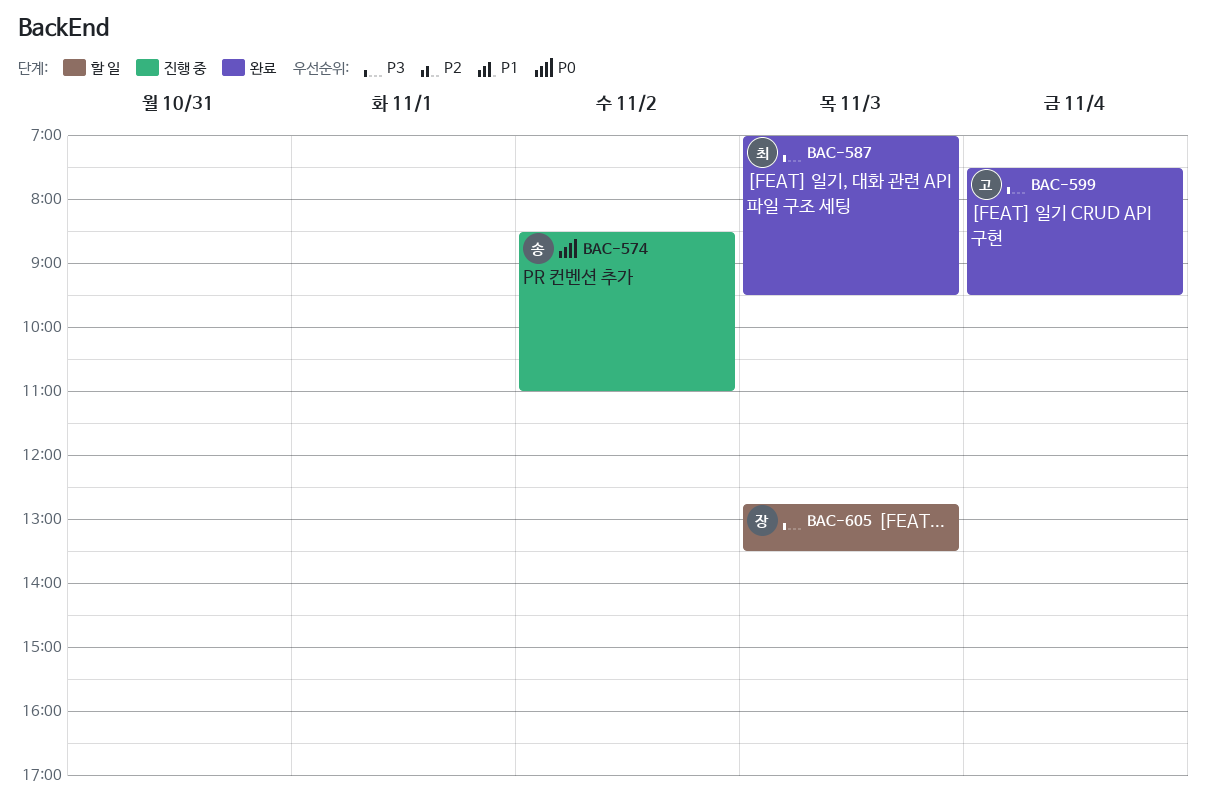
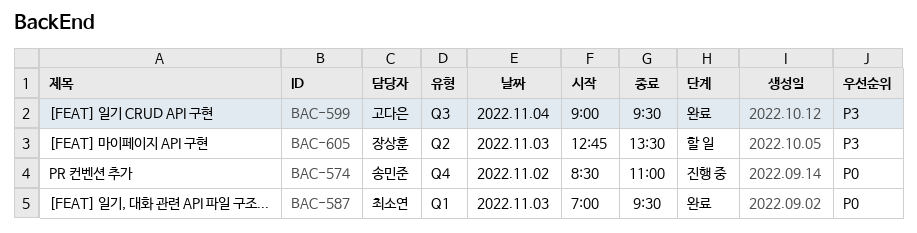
BAC-587, priority: P3 -> P0
BAC-599, begins: 07:30 -> 09:00

